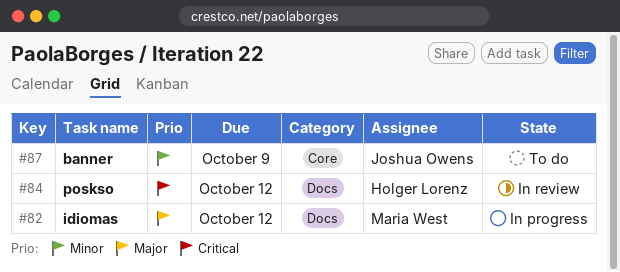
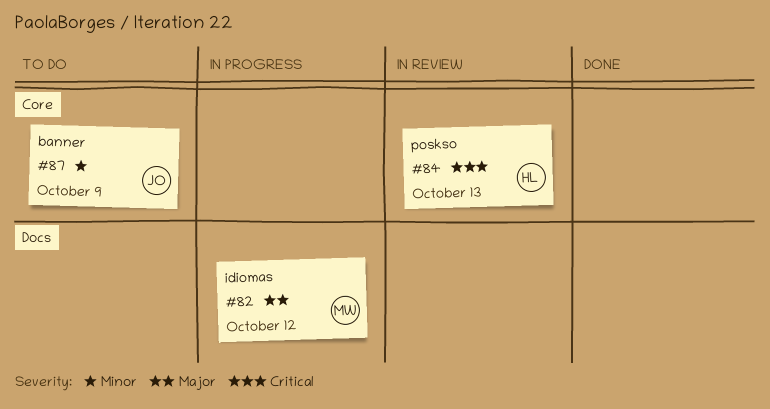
#84, label: Docs -> Core
#84, due: Oct 12 -> Oct 13

